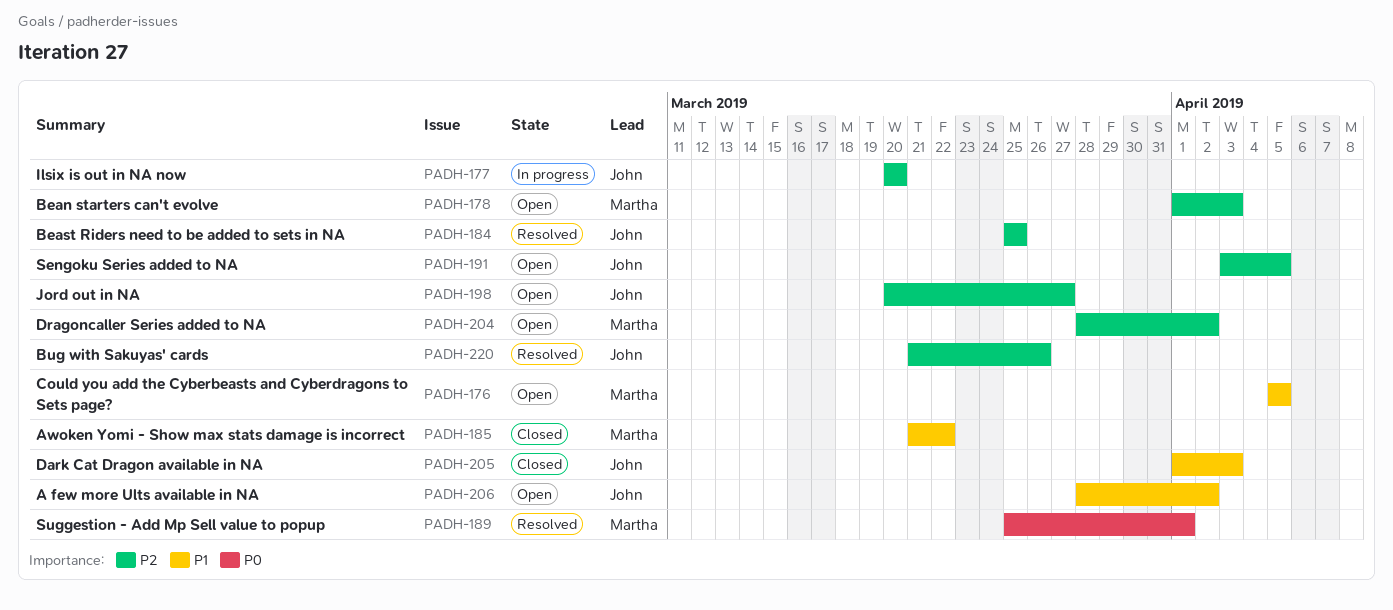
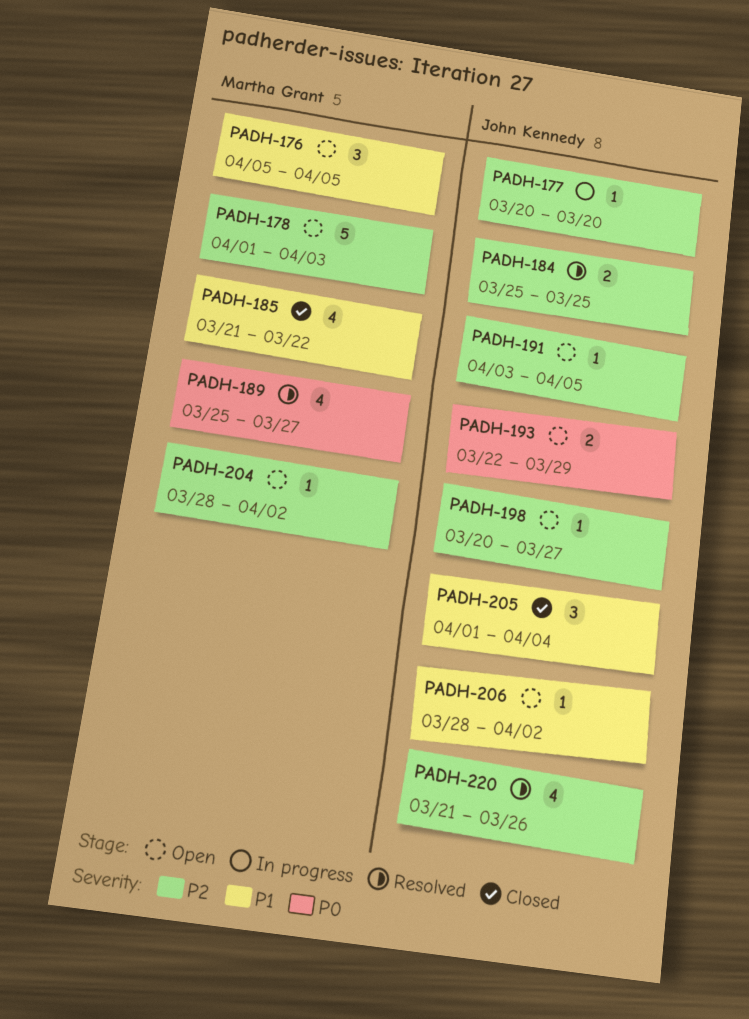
PADH-189, due: Apr 1 -> Mar 27
PADH-193: none -> present
PADH-205, due: Apr 3 -> Apr 4

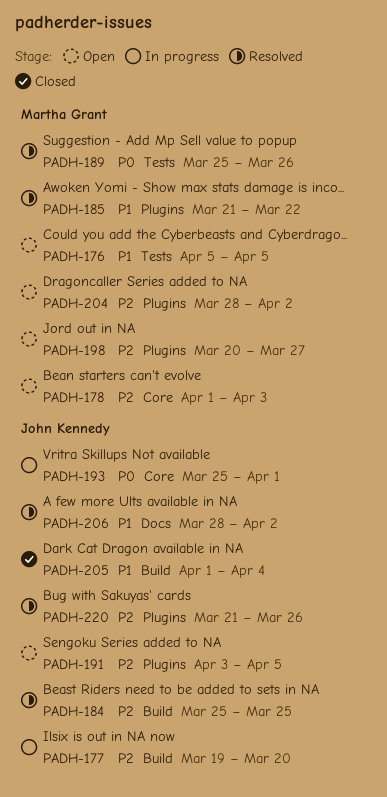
PADH-177, start: Mar 20 -> Mar 19
PADH-185, status: Closed -> Resolved
PADH-189, due: Mar 27 -> Mar 26
PADH-193, status: Open -> In progress
PADH-193, start: Mar 22 -> Mar 25
PADH-193, due: Mar 29 -> Apr 1
PADH-198, owner: John Kennedy -> Martha Grant
PADH-206, status: Open -> Resolved

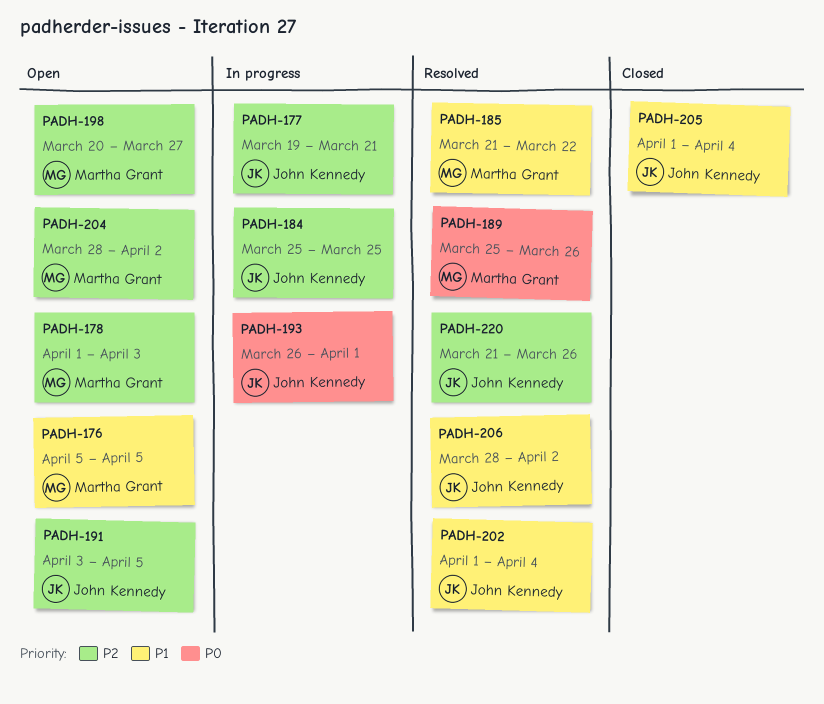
PADH-177, due: Mar 20 -> Mar 21
PADH-184, status: Resolved -> In progress
PADH-193, start: Mar 25 -> Mar 26
PADH-202: none -> present

